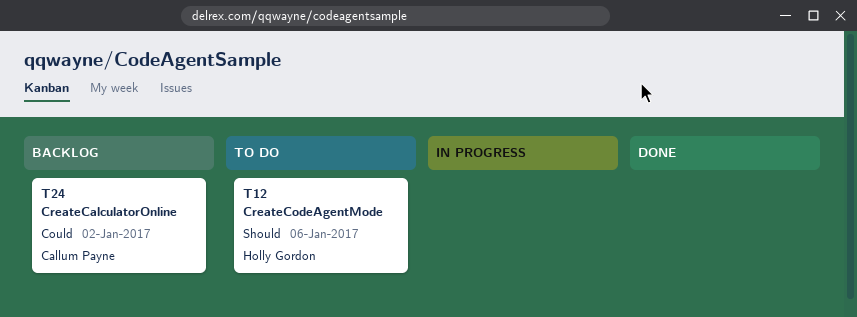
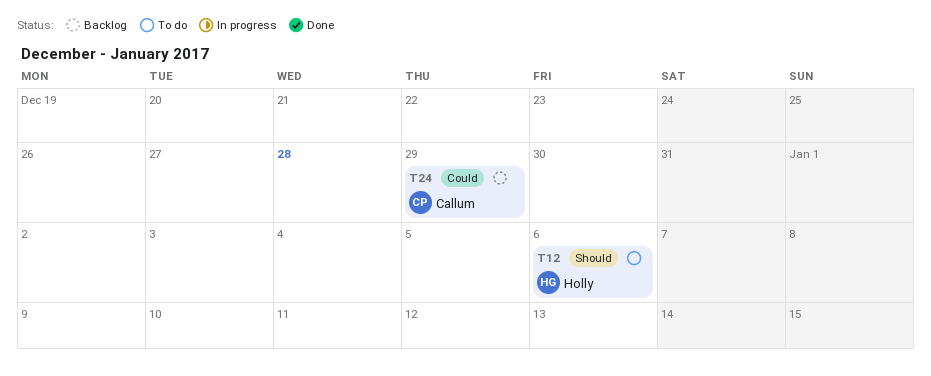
T24, due: Jan 2 -> Dec 29

